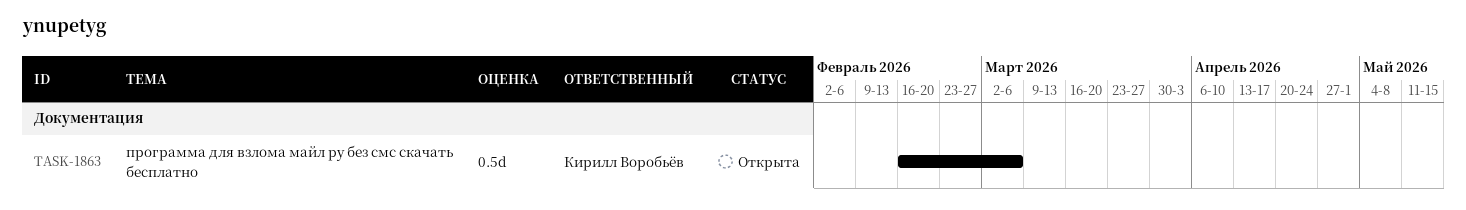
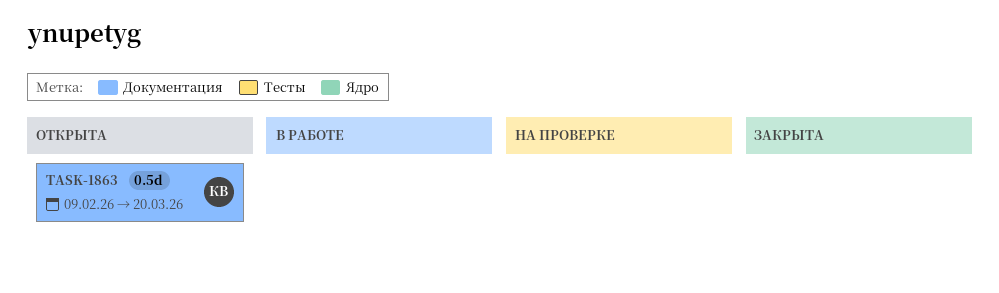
TASK-1863, start: Feb 16 -> Feb 9
TASK-1863, due: Mar 6 -> Mar 20

